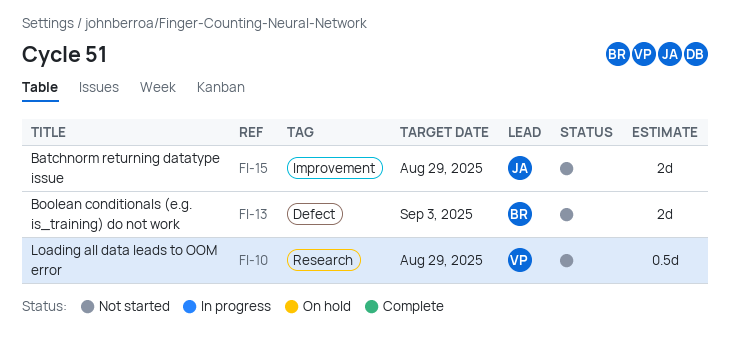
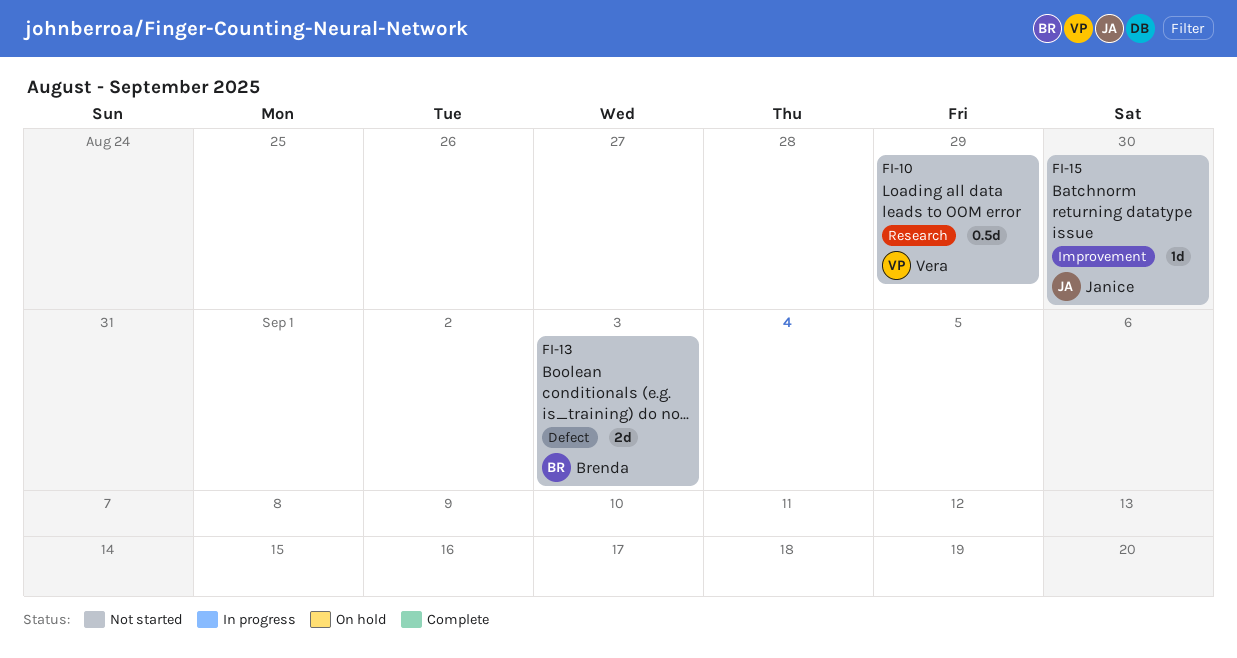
FI-15, estimate: 2d -> 1d
FI-15, due: Aug 29 -> Aug 30

